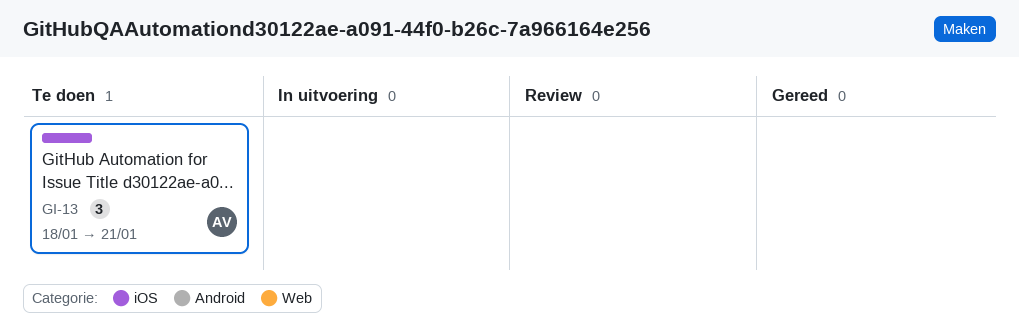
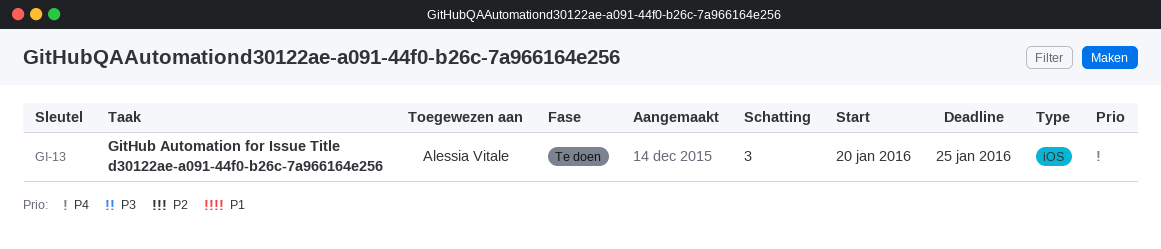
GI-13, start: Jan 18 -> Jan 20
GI-13, due: Jan 21 -> Jan 25

